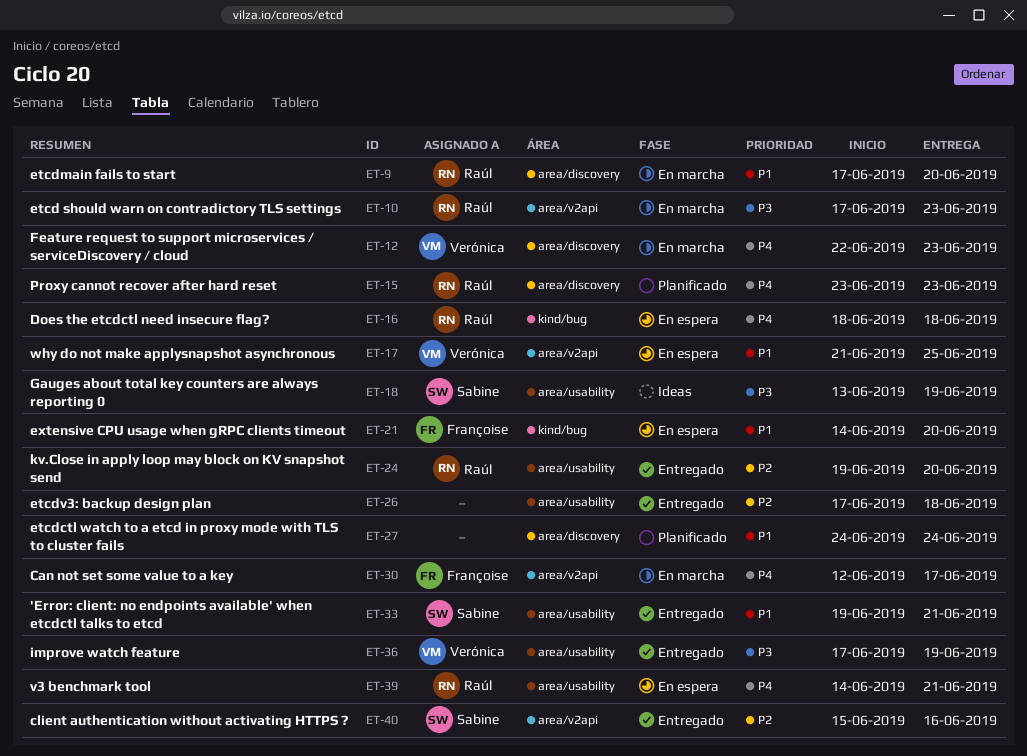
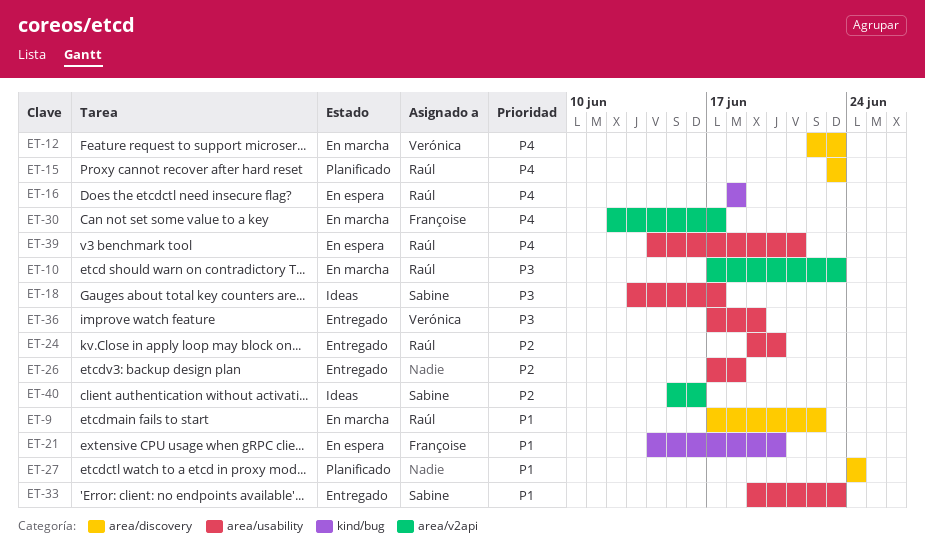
ET-9, due: Jun 20 -> Jun 22
ET-17: present -> none
ET-18, due: Jun 19 -> Jun 17
ET-33, due: Jun 21 -> Jun 23
ET-40, status: Entregado -> Ideas

